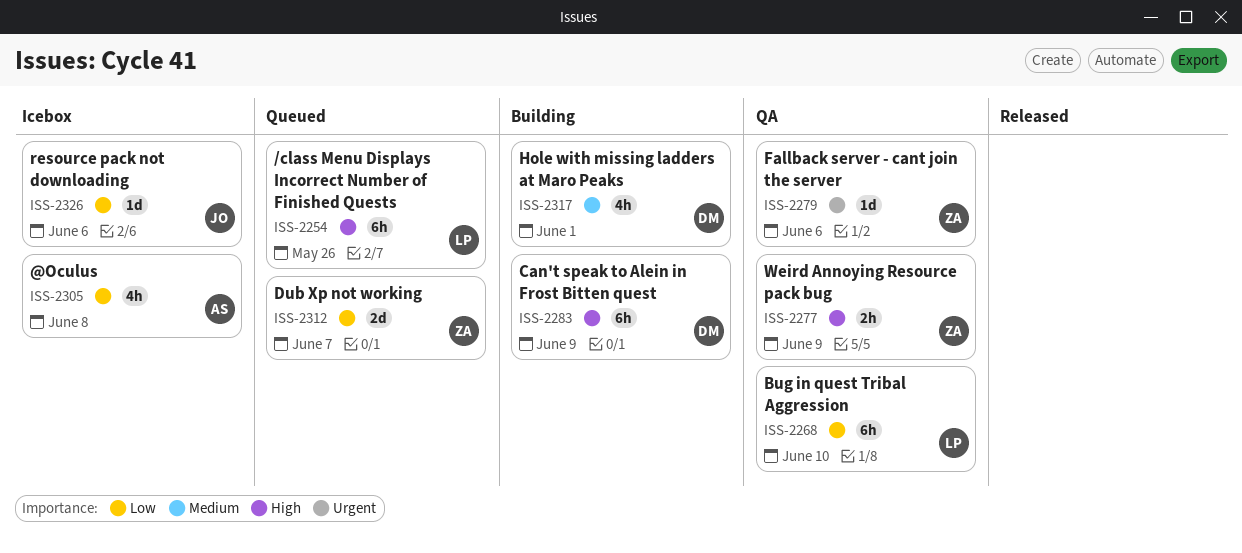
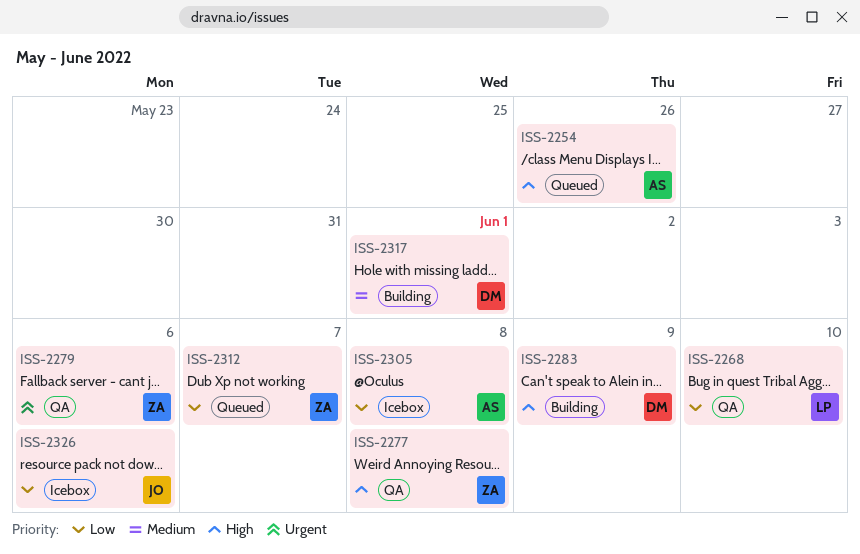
ISS-2254, owner: LP -> AS
ISS-2277, due: Jun 9 -> Jun 8

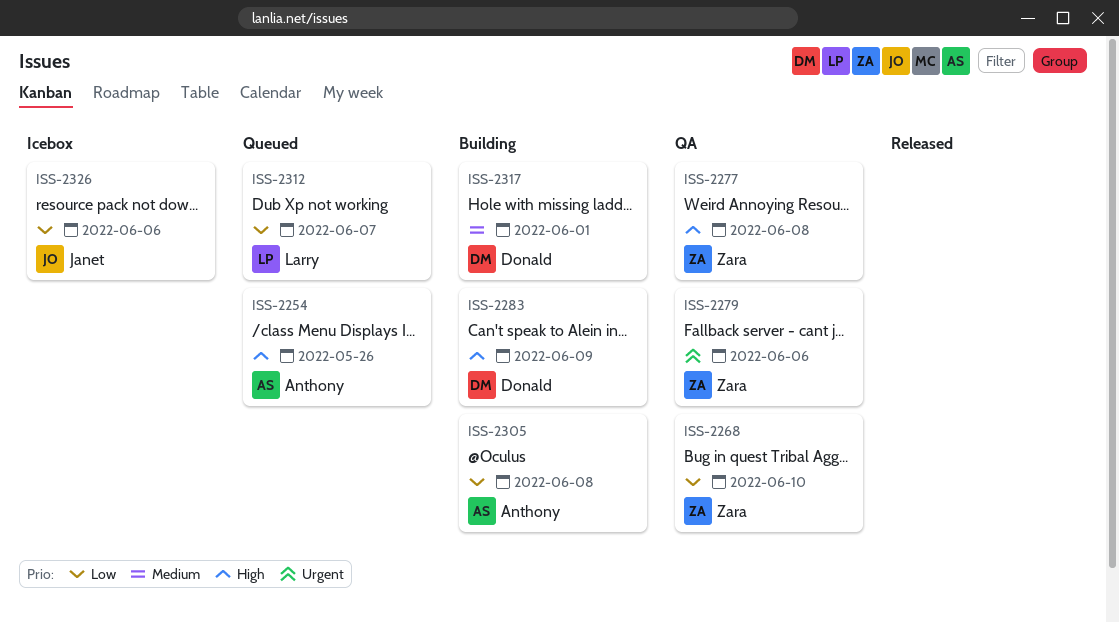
ISS-2268, owner: Larry -> Zara
ISS-2305, status: Icebox -> Building
ISS-2312, owner: Zara -> Larry

